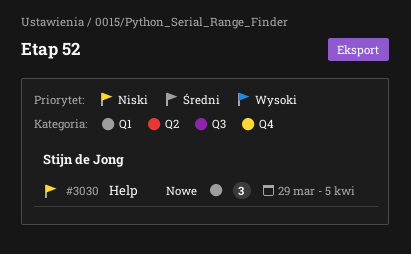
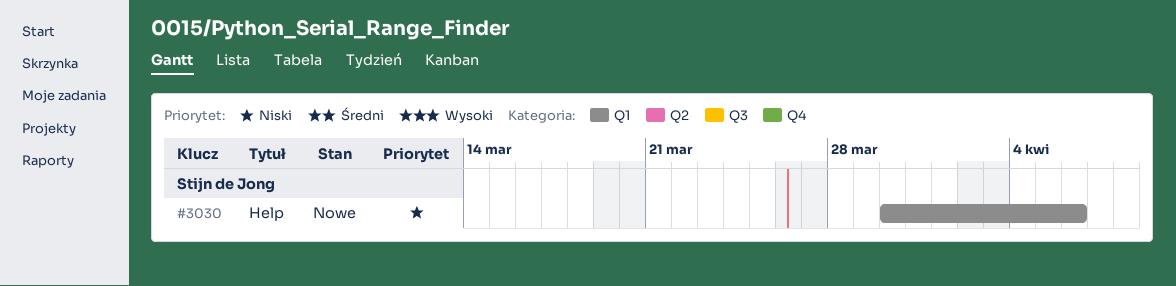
#3030, start: Mar 29 -> Mar 30
#3030, due: Apr 5 -> Apr 6

